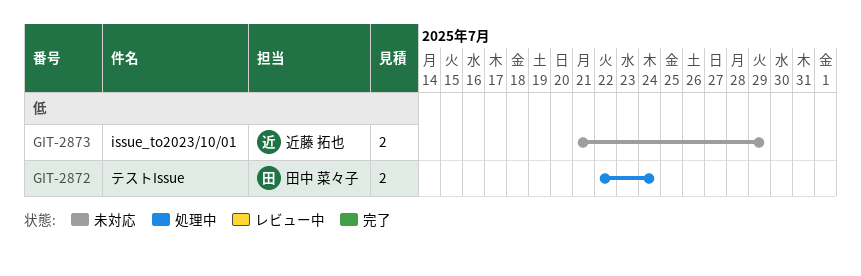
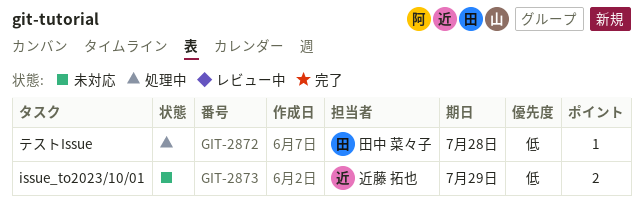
GIT-2872, estimate: 2 -> 1
GIT-2872, due: Jul 24 -> Jul 28

